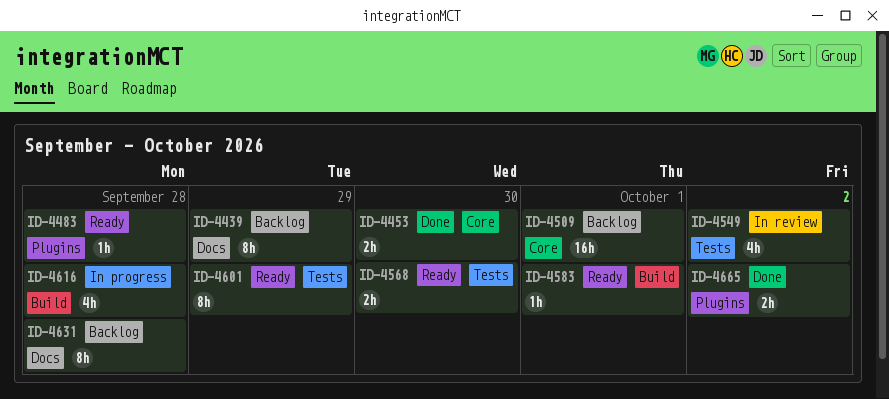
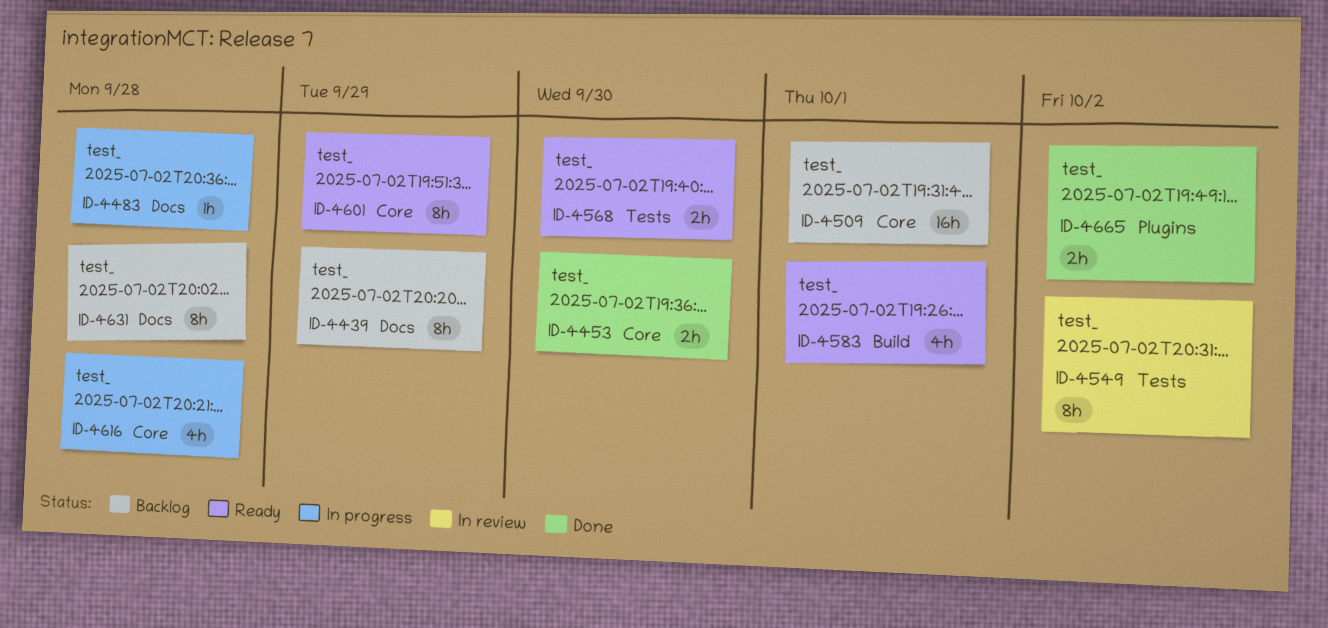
ID-4483, status: Ready -> In progress
ID-4483, label: Plugins -> Docs
ID-4549, estimate: 4h -> 8h
ID-4583, estimate: 1h -> 4h
ID-4601, label: Tests -> Core
ID-4616, label: Build -> Core

